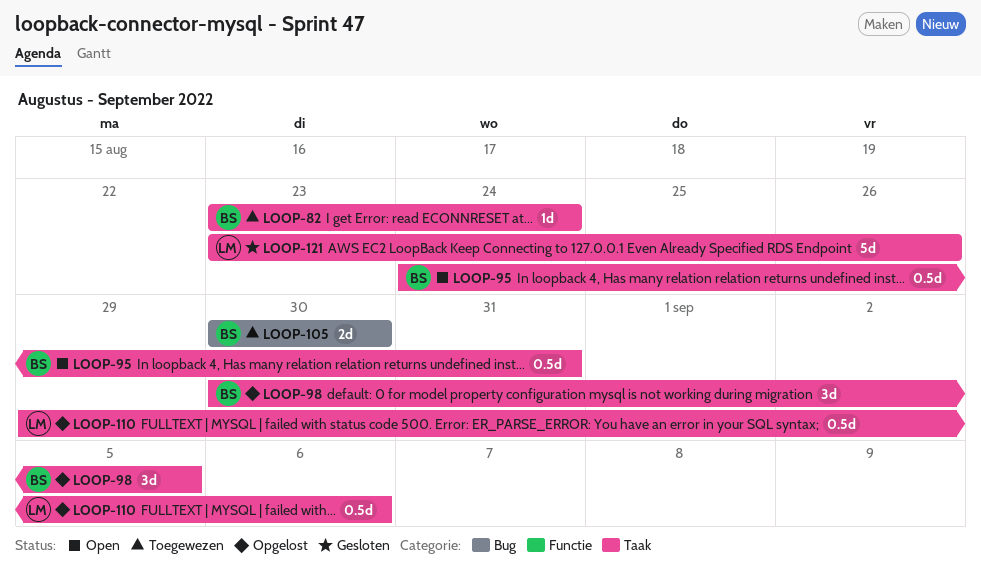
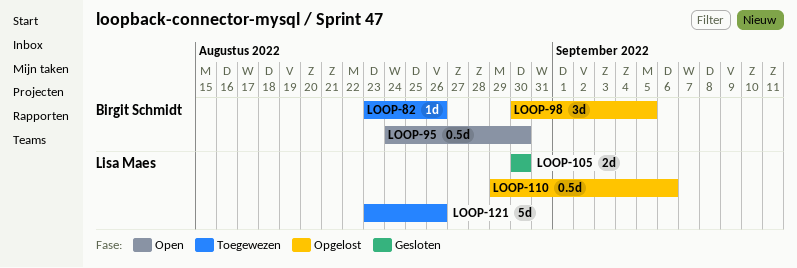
LOOP-82, due: Aug 24 -> Aug 26
LOOP-95, due: Aug 31 -> Aug 30
LOOP-105, status: Toegewezen -> Gesloten
LOOP-105, owner: Birgit Schmidt -> Lisa Maes
LOOP-121, status: Gesloten -> Toegewezen

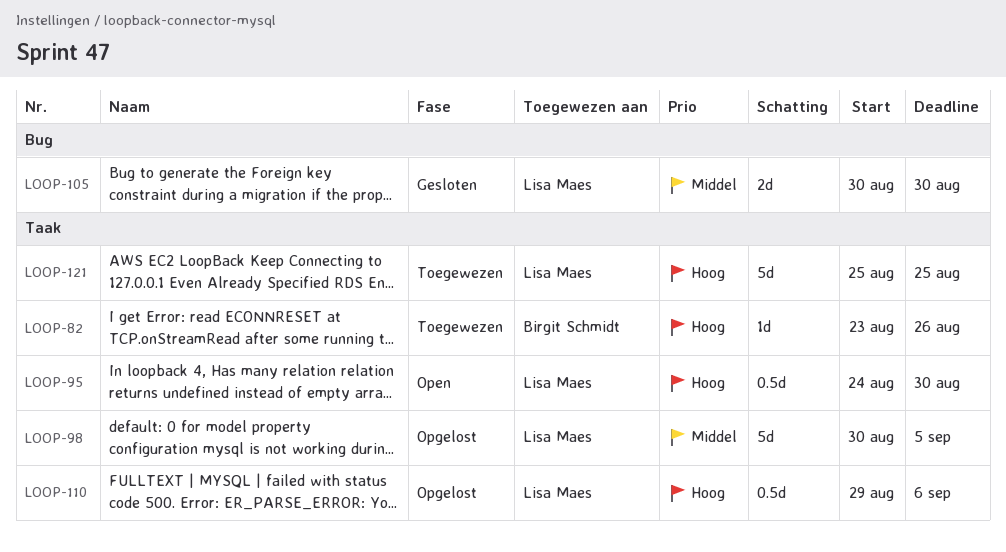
LOOP-95, owner: Birgit Schmidt -> Lisa Maes
LOOP-98, owner: Birgit Schmidt -> Lisa Maes
LOOP-98, estimate: 3d -> 5d
LOOP-121, start: Aug 23 -> Aug 25
LOOP-121, due: Aug 26 -> Aug 25

